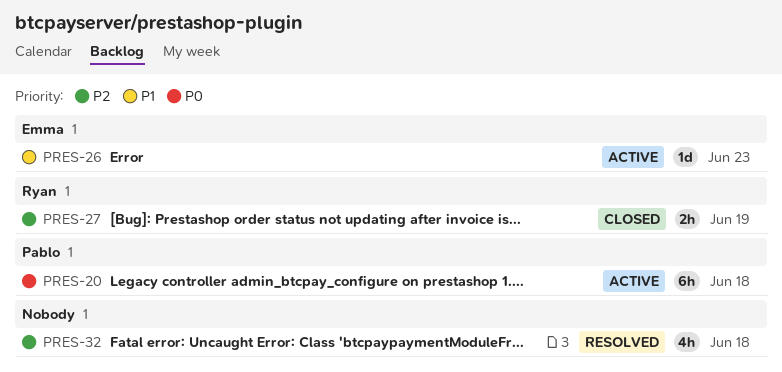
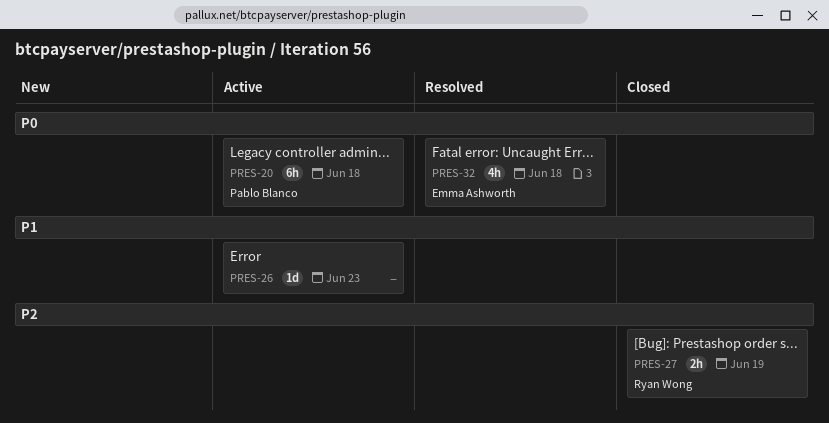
PRES-26, owner: Emma Ashworth -> none
PRES-32, owner: none -> Emma Ashworth
PRES-32, priority: P2 -> P0

